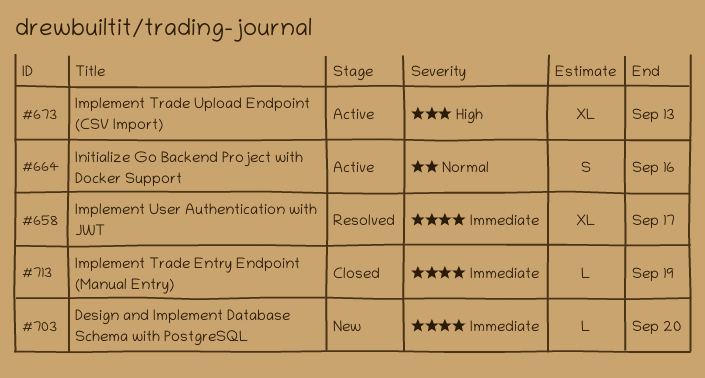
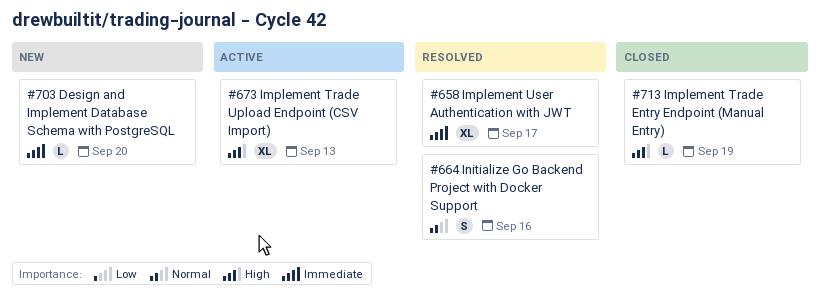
#664, status: Active -> Resolved
#713, priority: Immediate -> High

